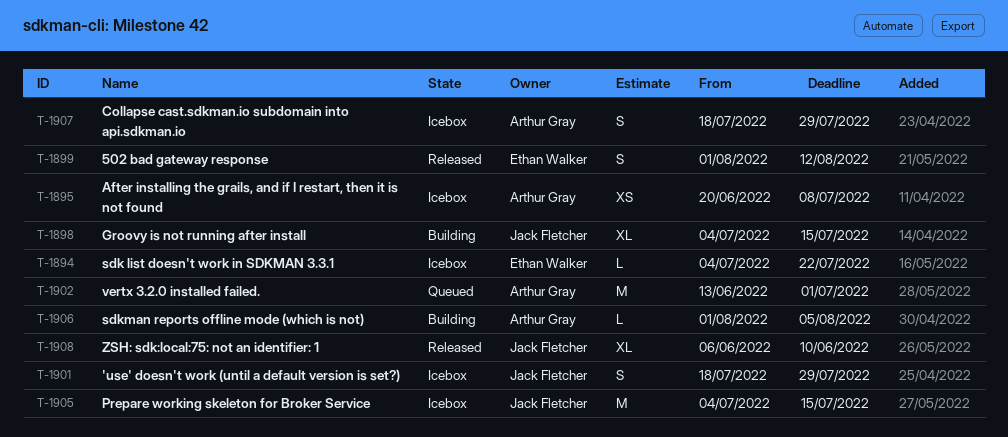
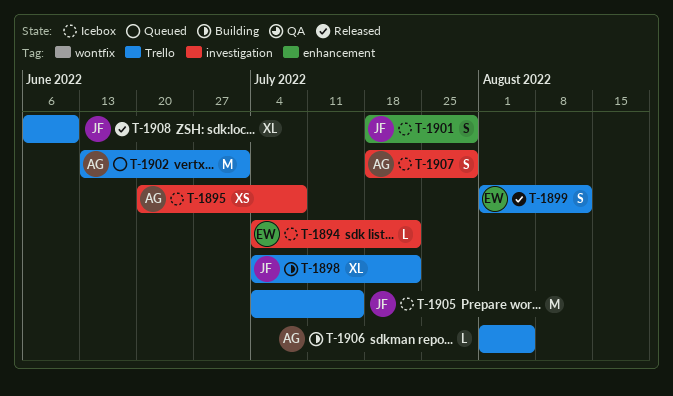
T-1898, due: Jul 15 -> Jul 22

